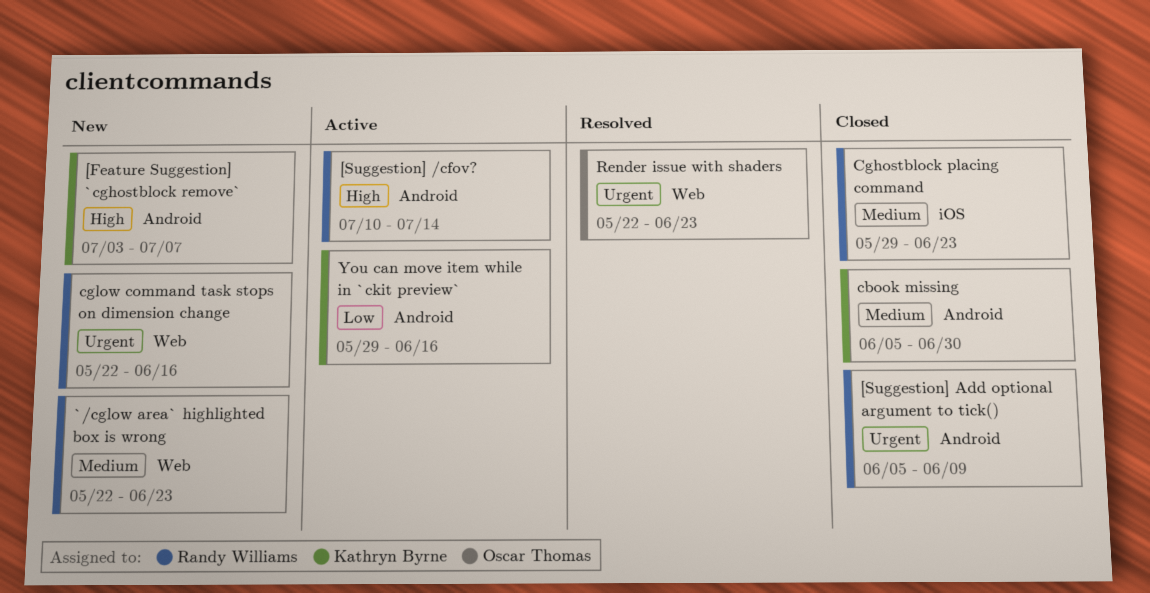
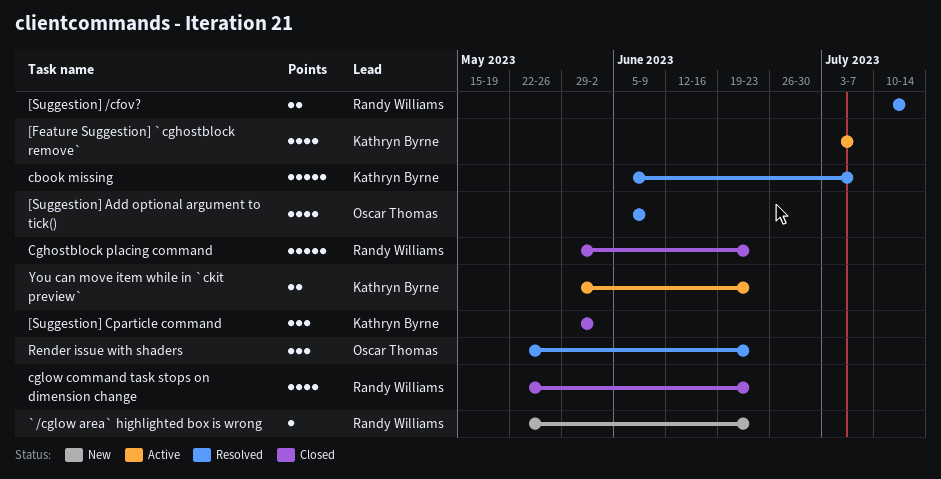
[Feature Suggestion] `cghostblock remove`, status: New -> Active
[Suggestion] /cfov?, status: Active -> Resolved
[Suggestion] Add optional argument to tick(), status: Closed -> Resolved
[Suggestion] Add optional argument to tick(), owner: Randy Williams -> Oscar Thomas
[Suggestion] Cparticle command: none -> present
cbook missing, status: Closed -> Resolved
cbook missing, due: Jun 30 -> Jul 7
cglow command task stops on dimension change, status: New -> Closed
cglow command task stops on dimension change, due: Jun 16 -> Jun 23
You can move item while in `ckit preview`, due: Jun 16 -> Jun 23

